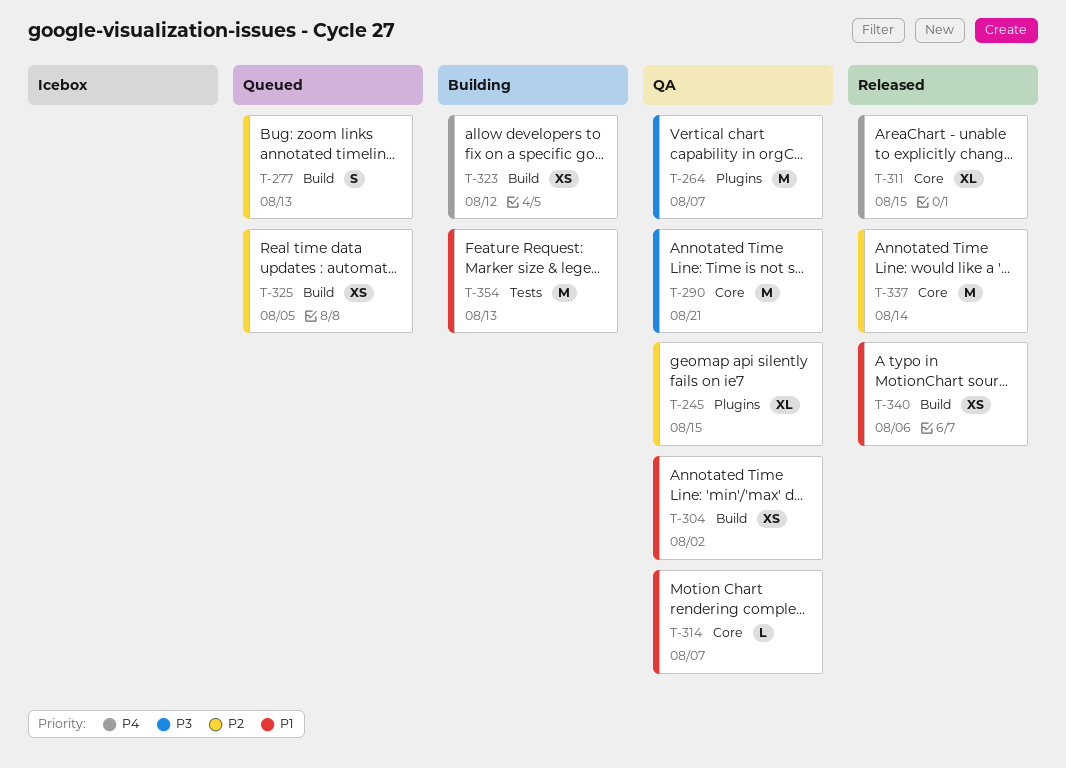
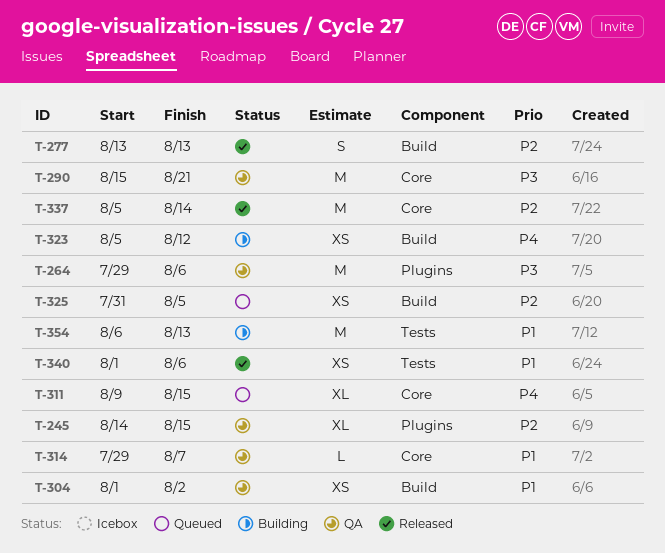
T-264, due: Aug 7 -> Aug 6
T-277, status: Queued -> Released
T-311, status: Released -> Queued
T-340, label: Build -> Tests

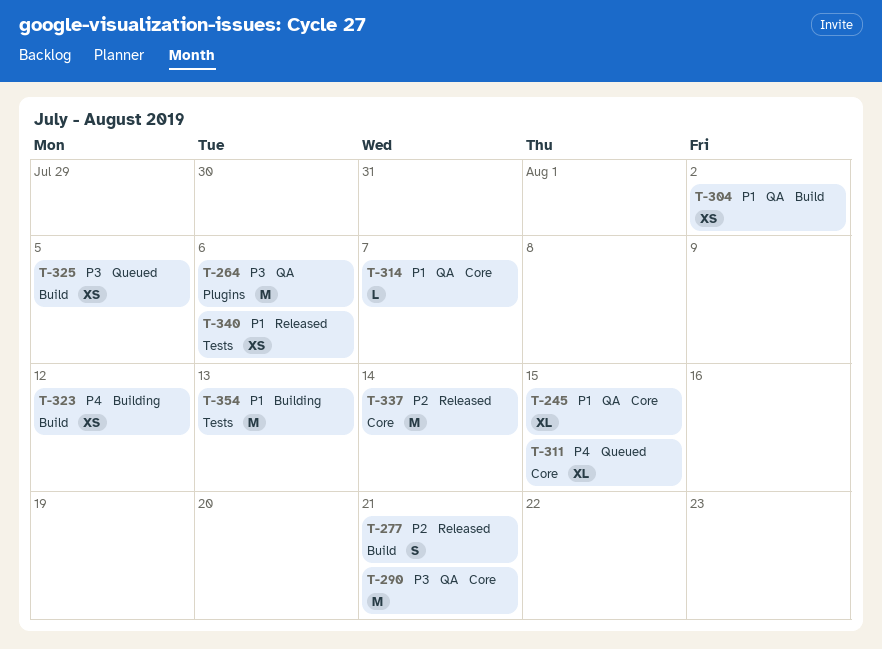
T-245, priority: P2 -> P1
T-245, label: Plugins -> Core
T-277, due: Aug 13 -> Aug 21
T-325, priority: P2 -> P3

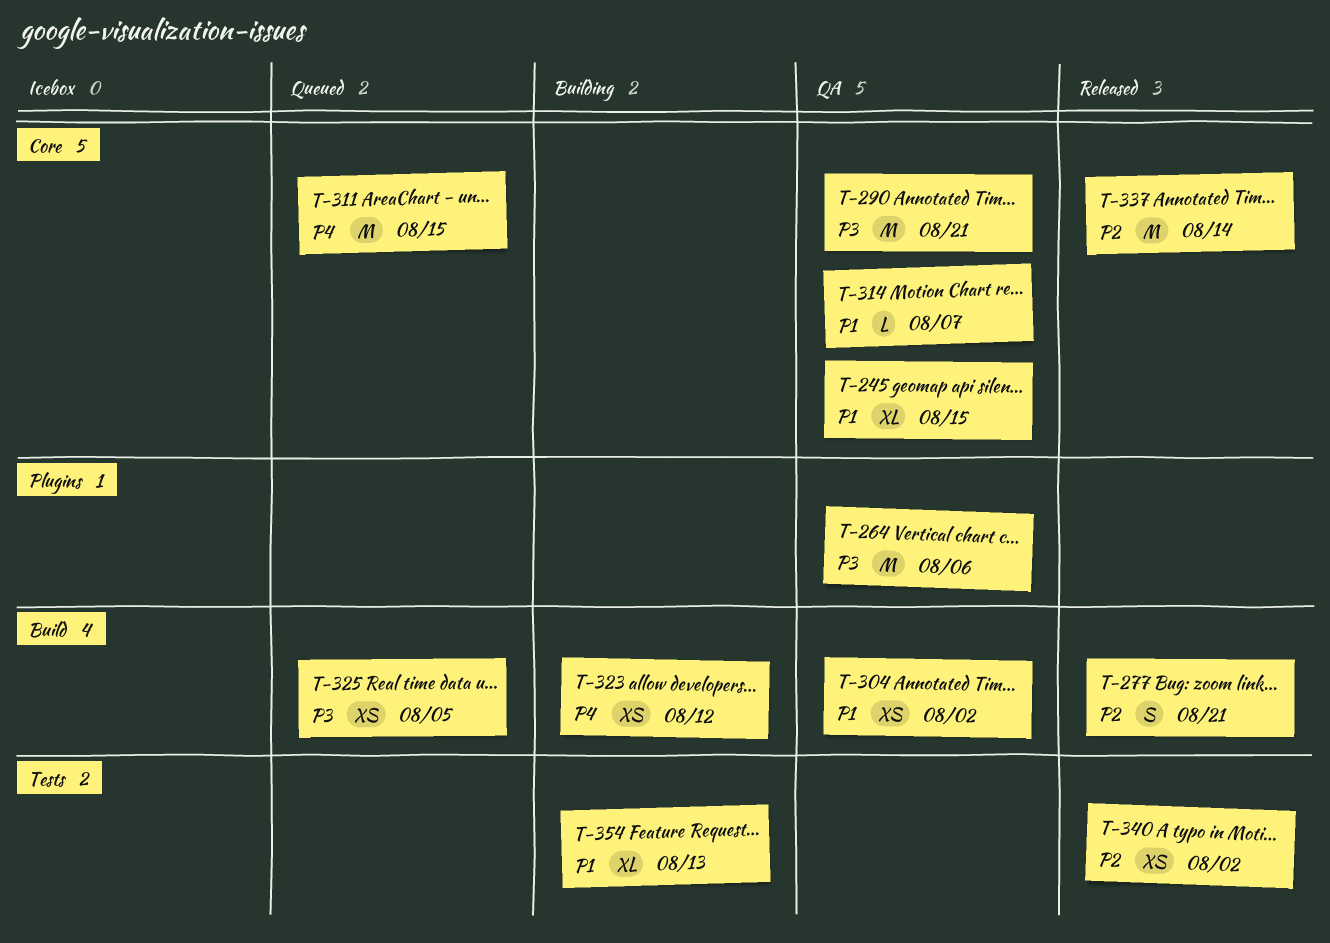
T-311, estimate: XL -> M
T-340, priority: P1 -> P2
T-340, due: Aug 6 -> Aug 2
T-354, estimate: M -> XL

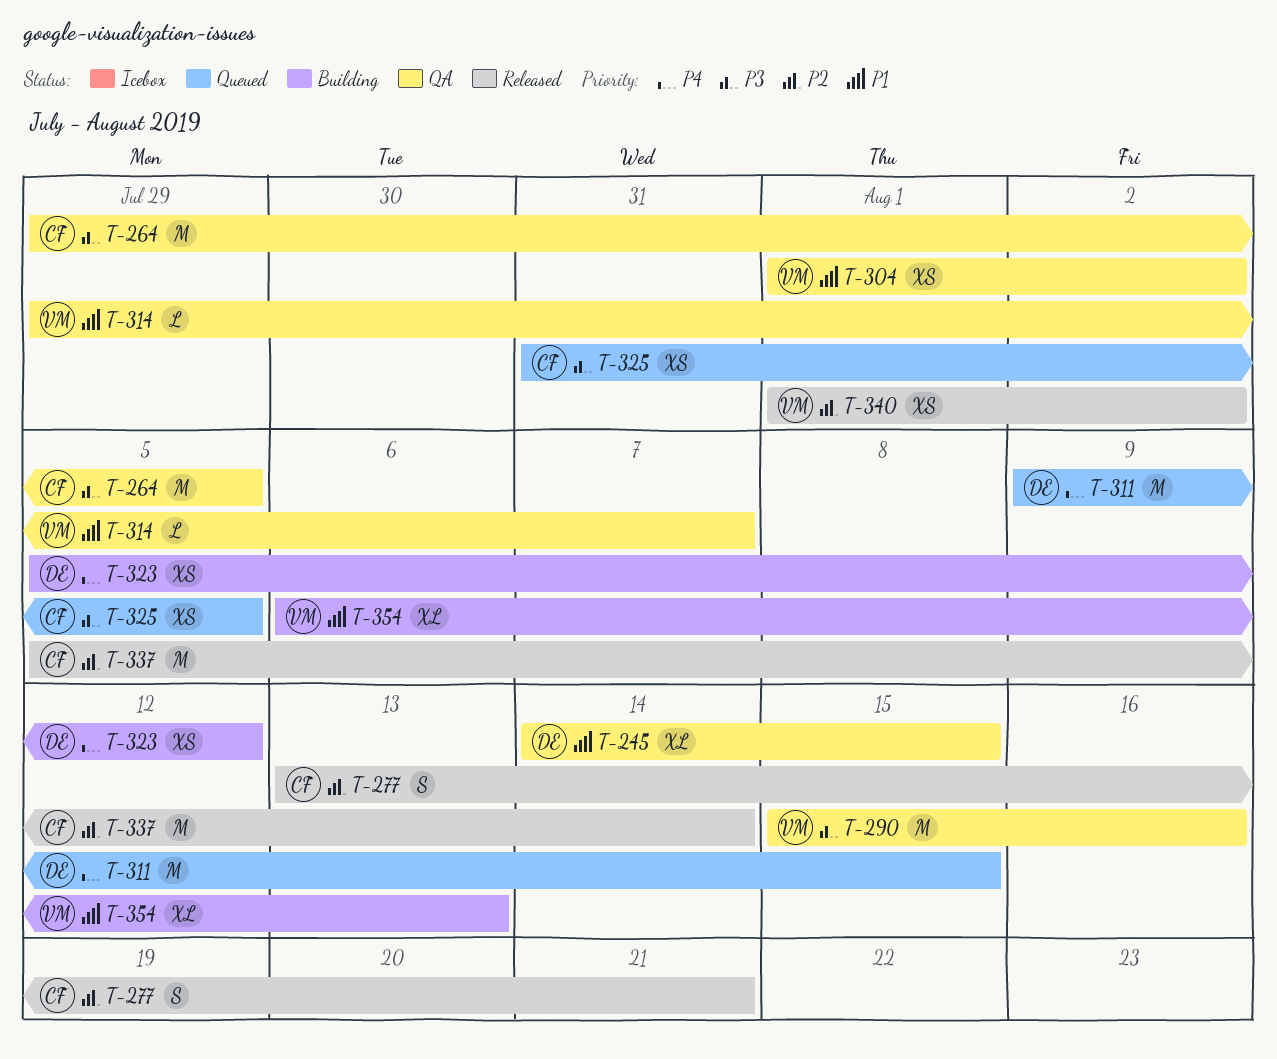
T-264, due: Aug 6 -> Aug 5
T-290, due: Aug 21 -> Aug 16

